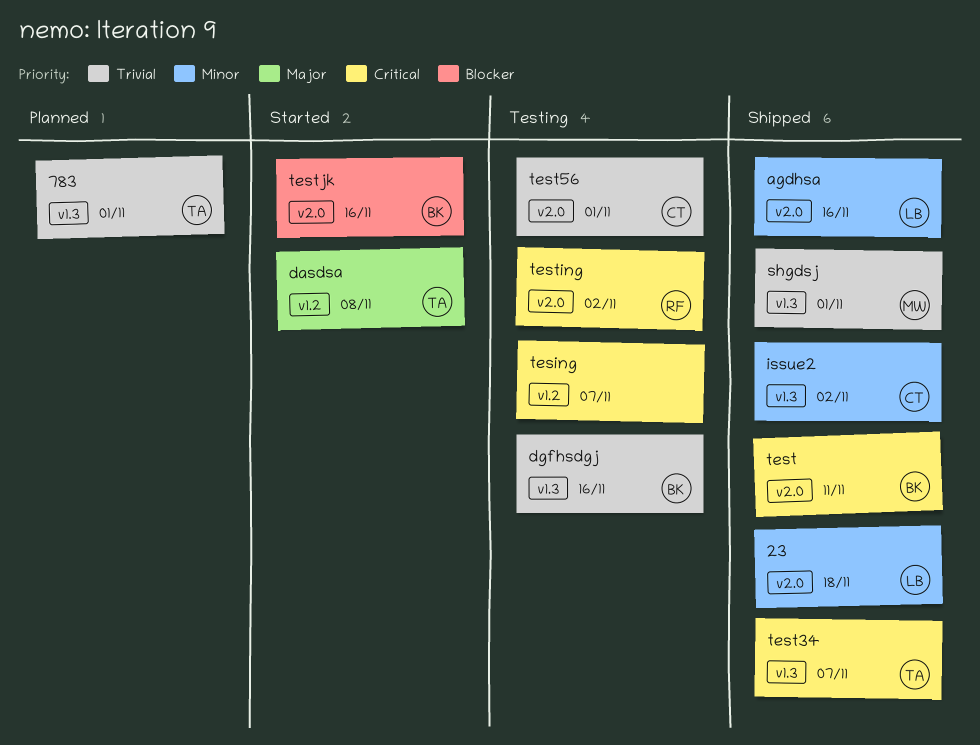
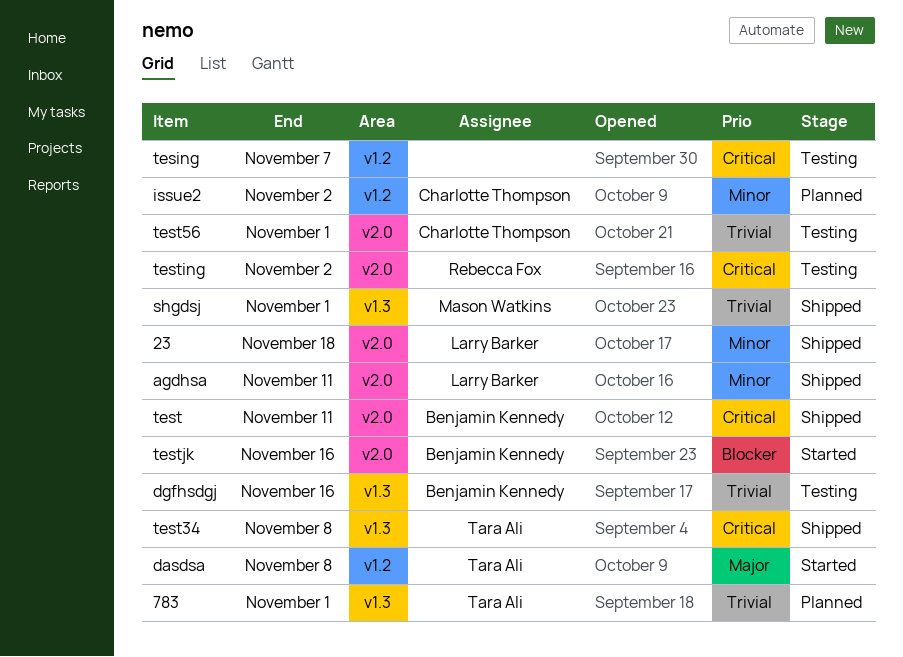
agdhsa, due: Nov 16 -> Nov 11
issue2, status: Shipped -> Planned
issue2, label: v1.3 -> v1.2
test34, due: Nov 7 -> Nov 8

